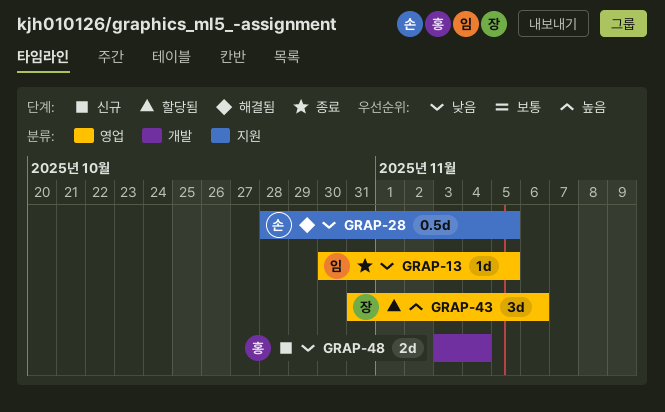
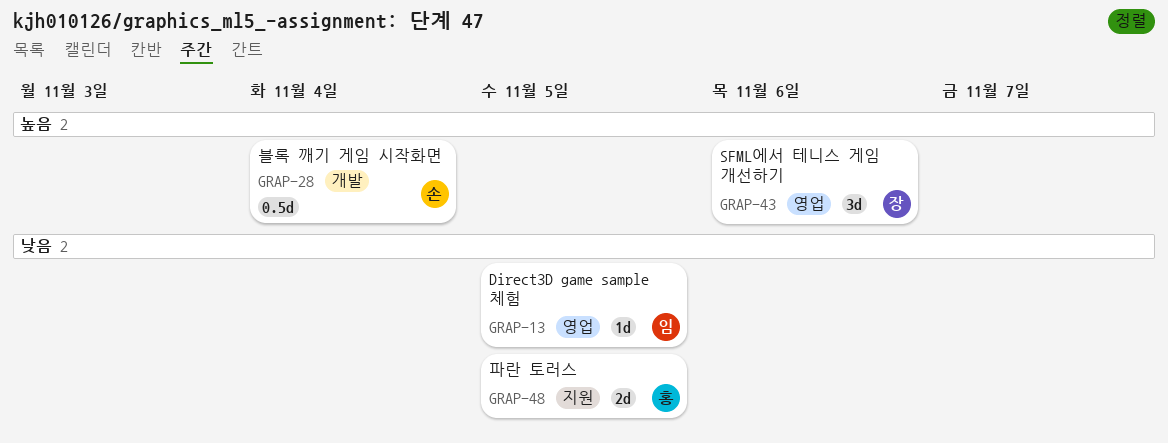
GRAP-28, priority: 낮음 -> 높음
GRAP-28, label: 지원 -> 개발
GRAP-28, due: Nov 5 -> Nov 4
GRAP-48, label: 개발 -> 지원
GRAP-48, due: Nov 4 -> Nov 5

